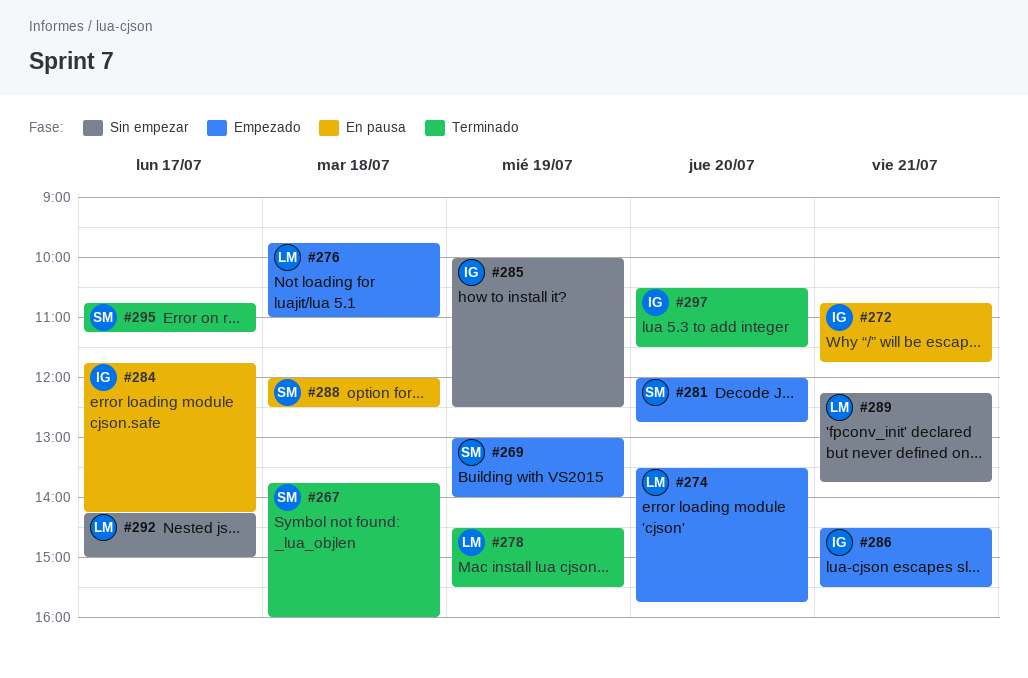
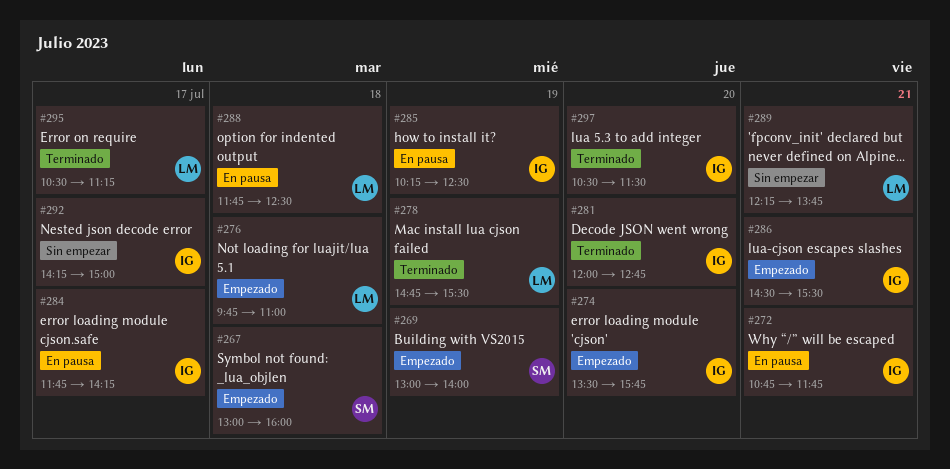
#267, status: Terminado -> Empezado
#267, begins: 13:45 -> 13:00
#274, owner: LM -> IG
#278, begins: 14:30 -> 14:45
#281, status: Empezado -> Terminado
#281, owner: SM -> IG
#285, status: Sin empezar -> En pausa
#285, begins: 10:00 -> 10:15
#288, owner: SM -> LM
#288, begins: 12:00 -> 11:45
#292, owner: LM -> IG
#295, owner: SM -> LM
#295, begins: 10:45 -> 10:30

